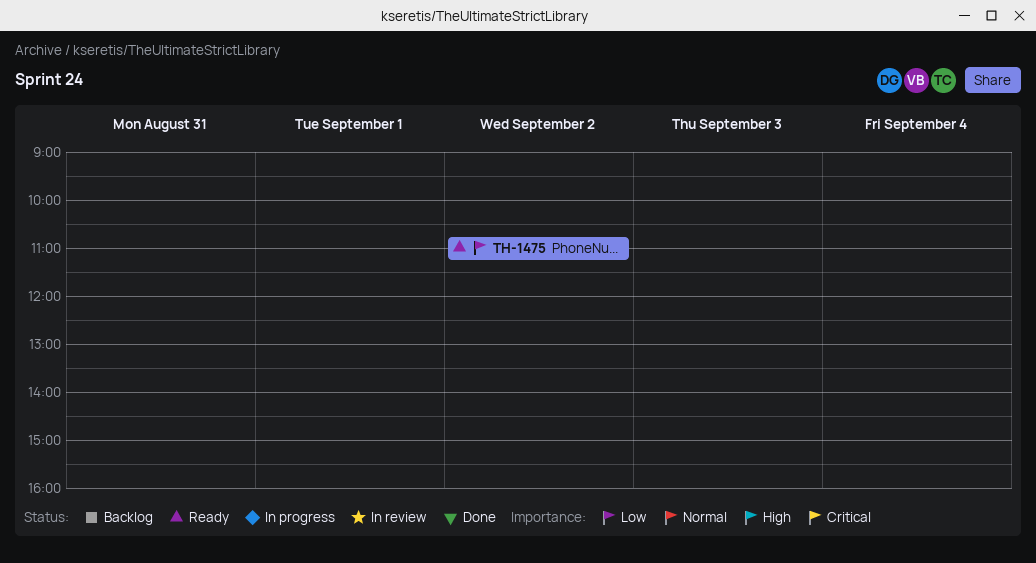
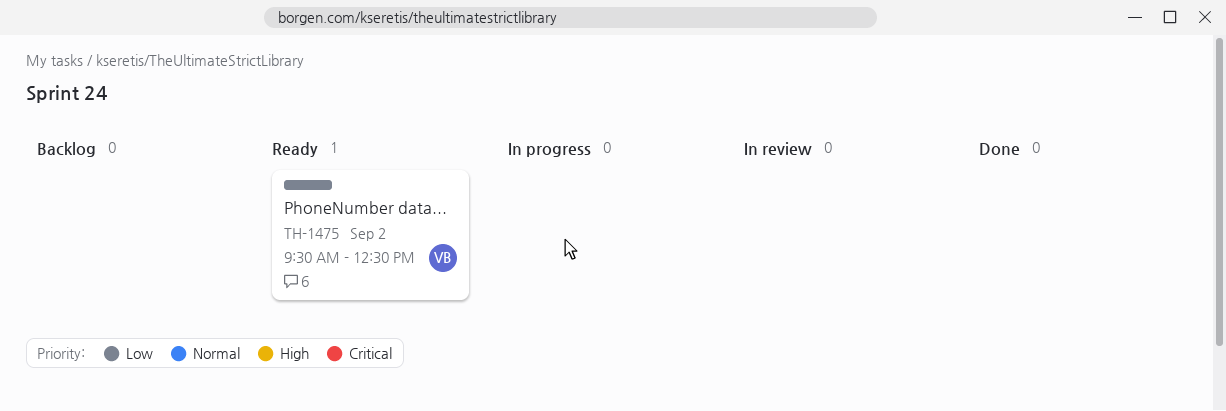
TH-1475, begins: 10:45 -> 09:30
TH-1475, ends: 11:15 -> 12:30

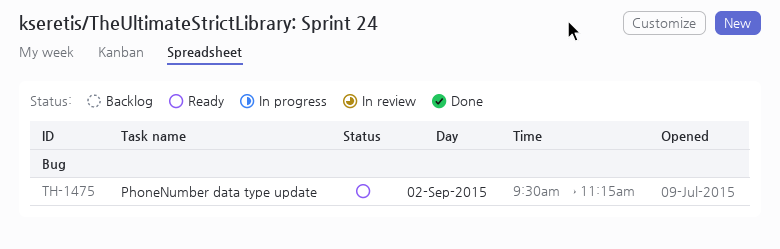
TH-1475, ends: 12:30 -> 11:15

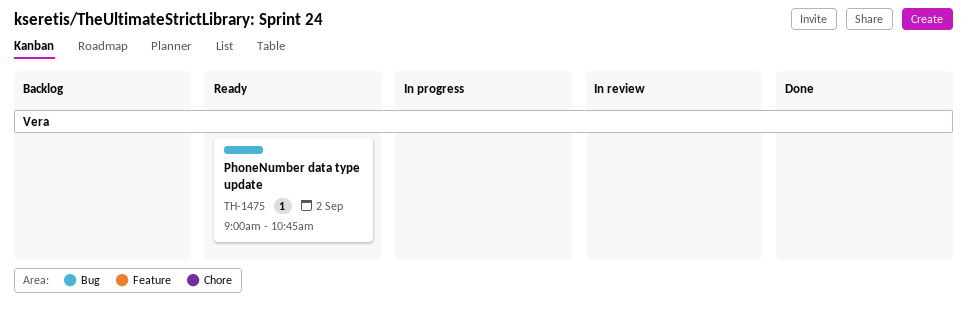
TH-1475, begins: 09:30 -> 09:00
TH-1475, ends: 11:15 -> 10:45

